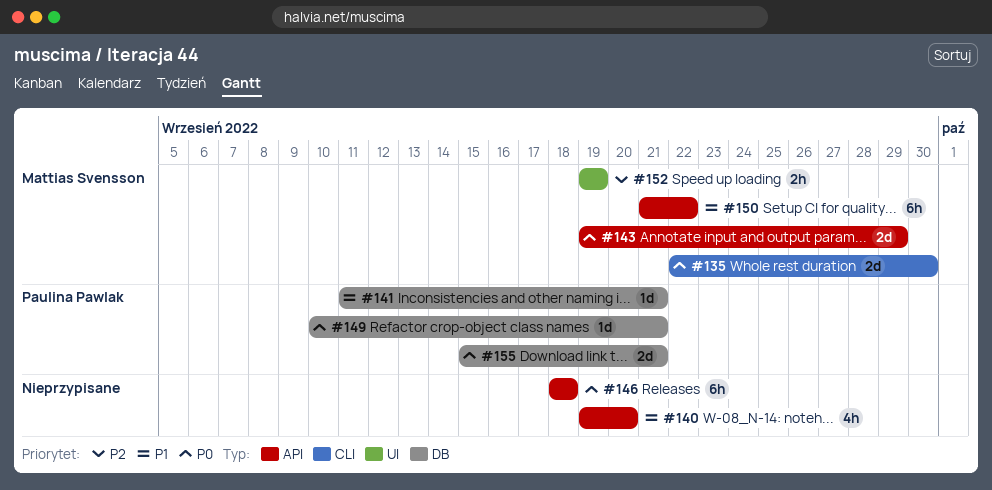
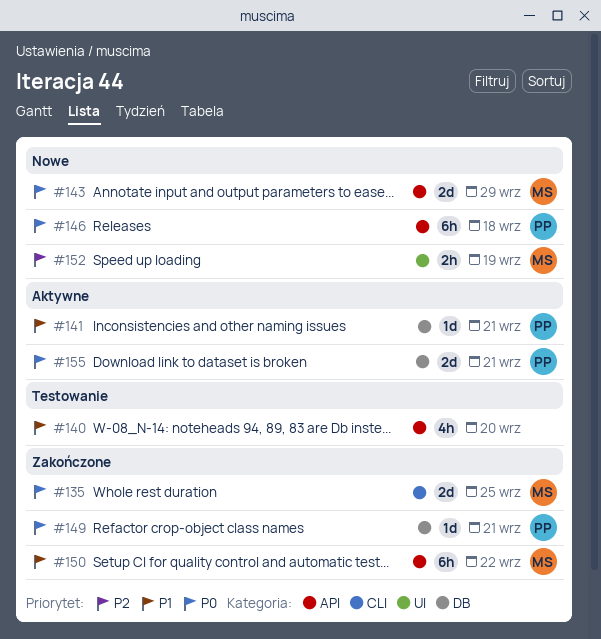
#135, due: Sep 30 -> Sep 25
#146, owner: none -> Paulina Pawlak

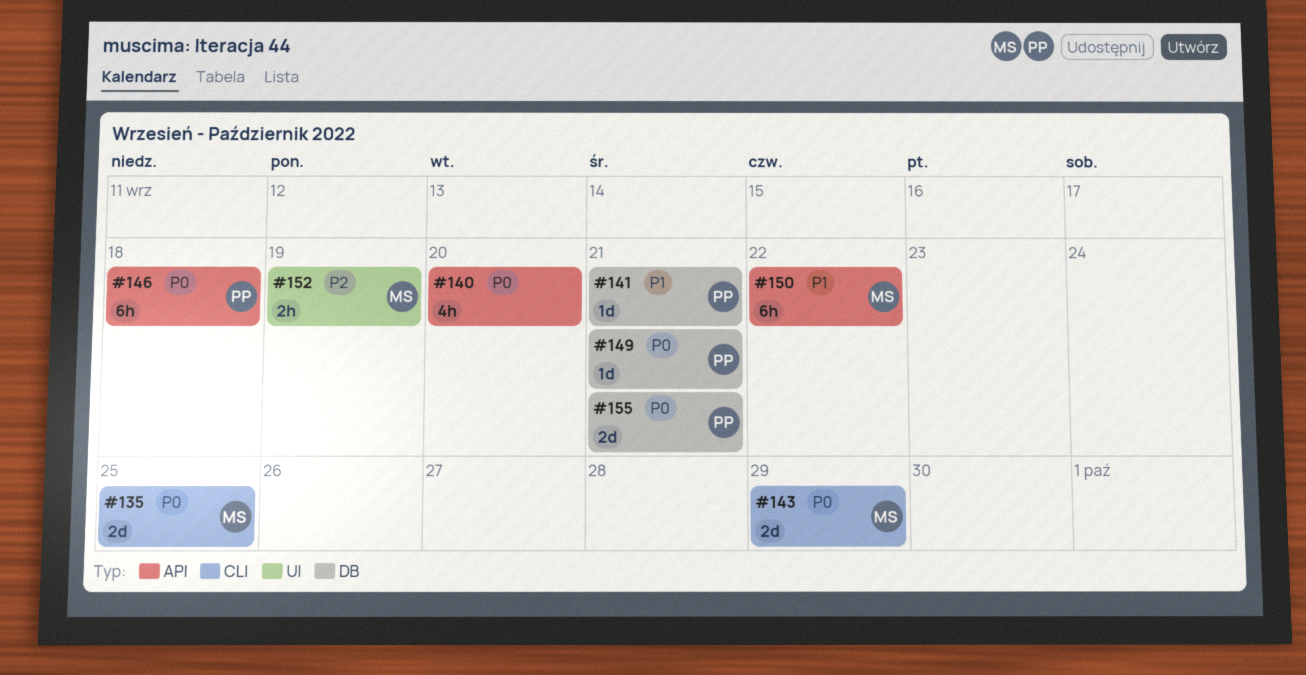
#140, priority: P1 -> P0
#143, label: API -> CLI

